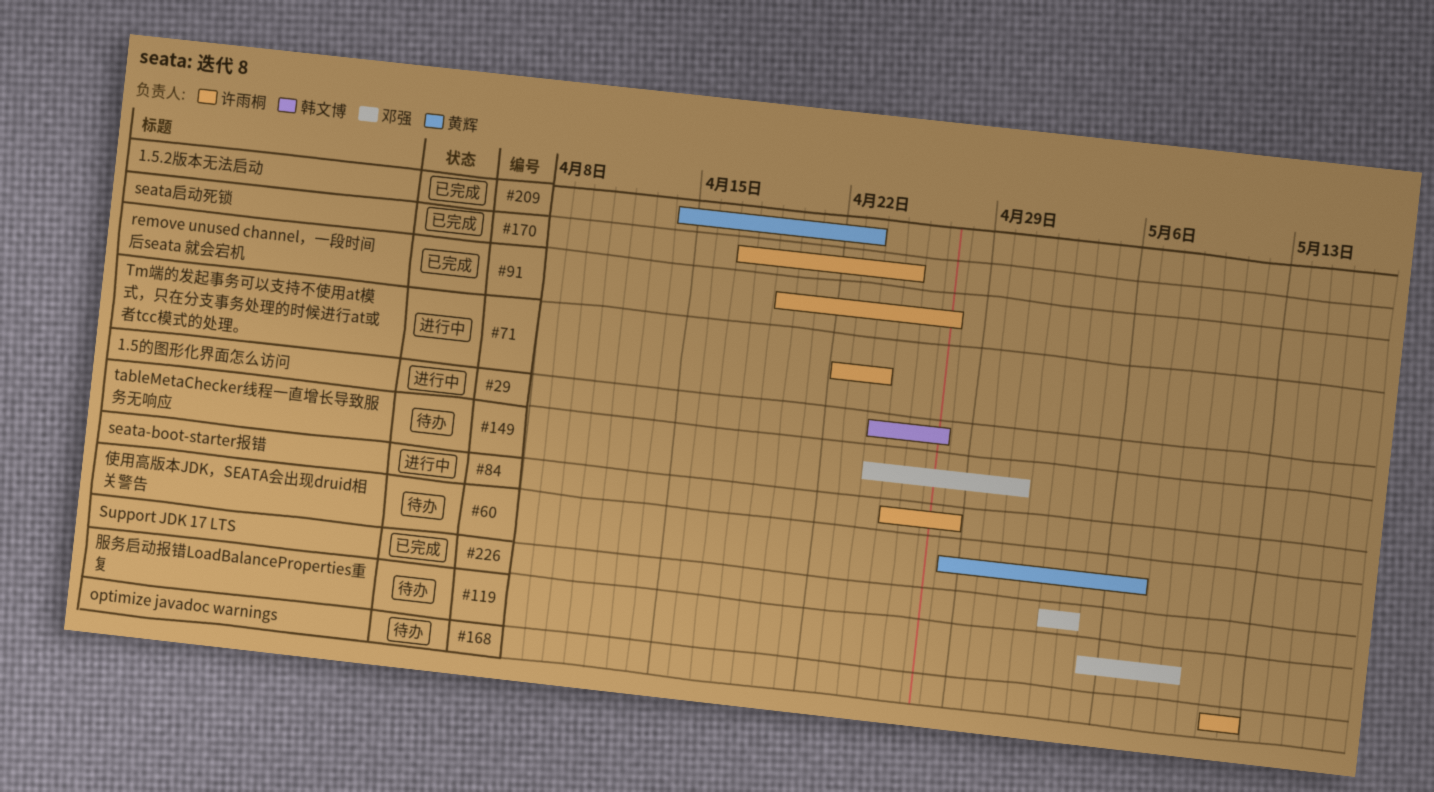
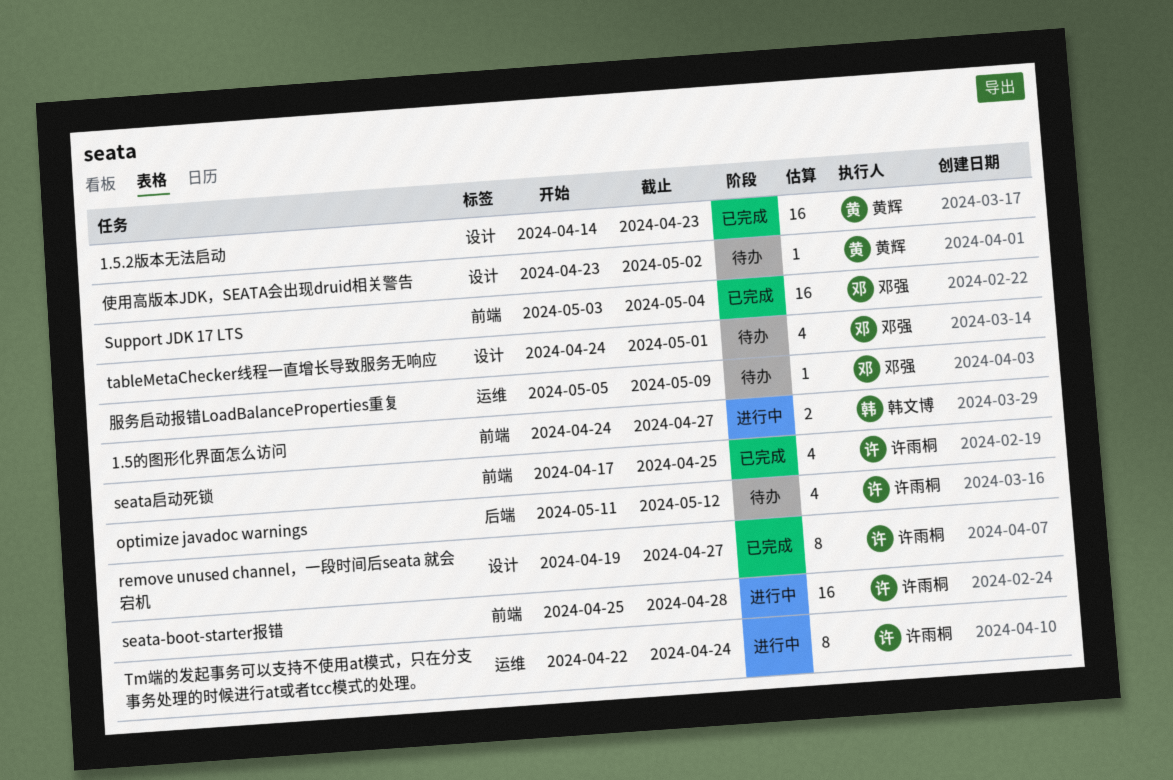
使用高版本JDK，SEATA会出现druid相关警告, start: Apr 28 -> Apr 23
使用高版本JDK，SEATA会出现druid相关警告, due: May 7 -> May 2

